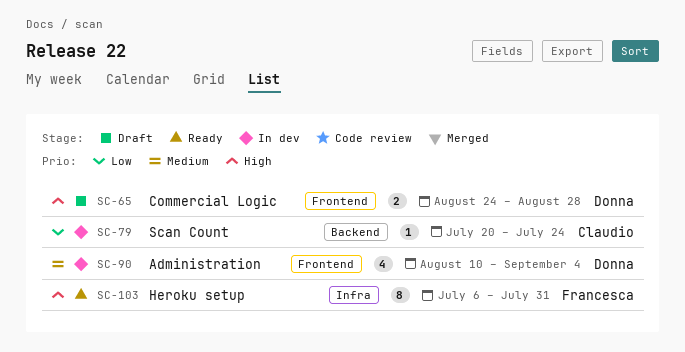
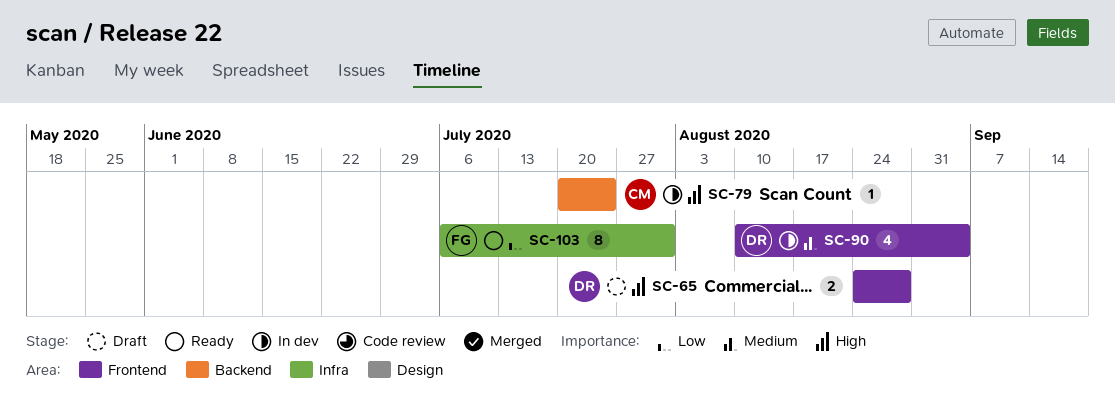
SC-79, priority: Low -> High
SC-103, priority: High -> Low

